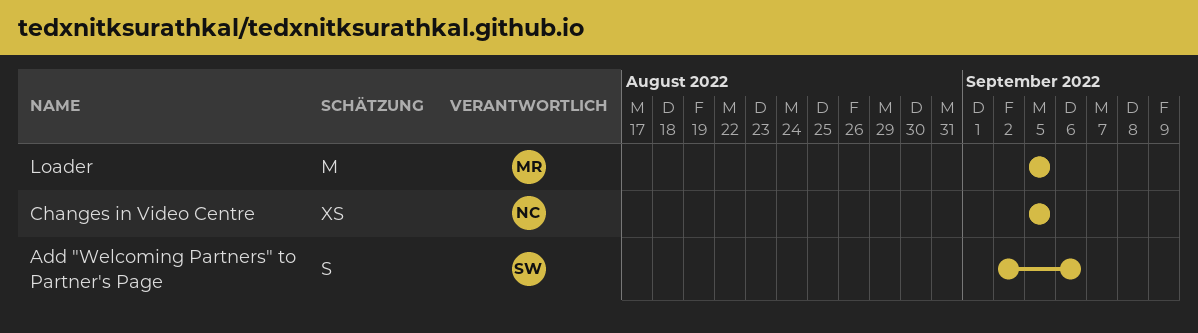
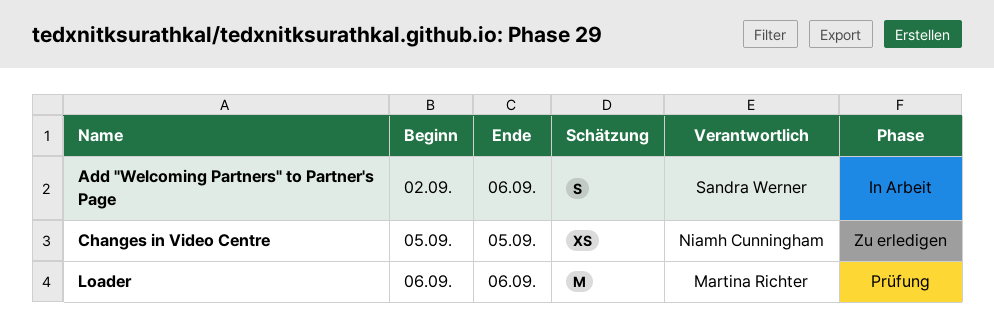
Loader, start: Sep 5 -> Sep 6
Loader, due: Sep 5 -> Sep 6

